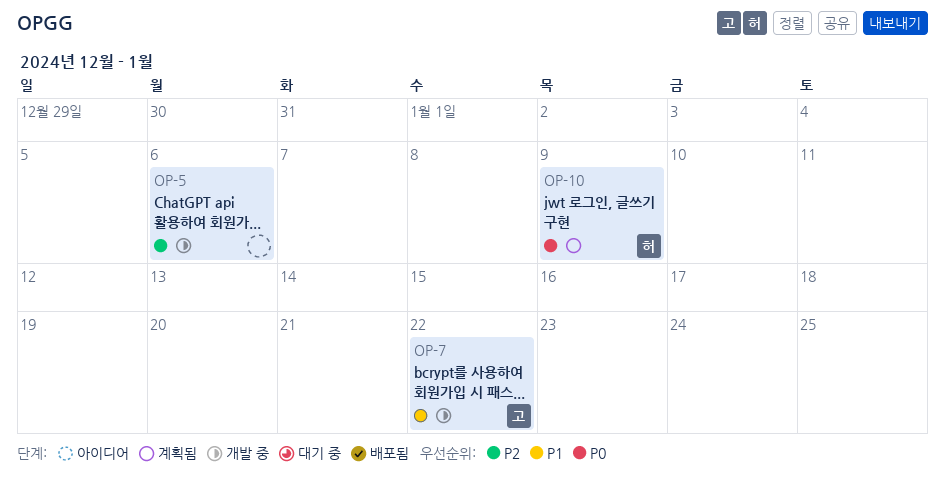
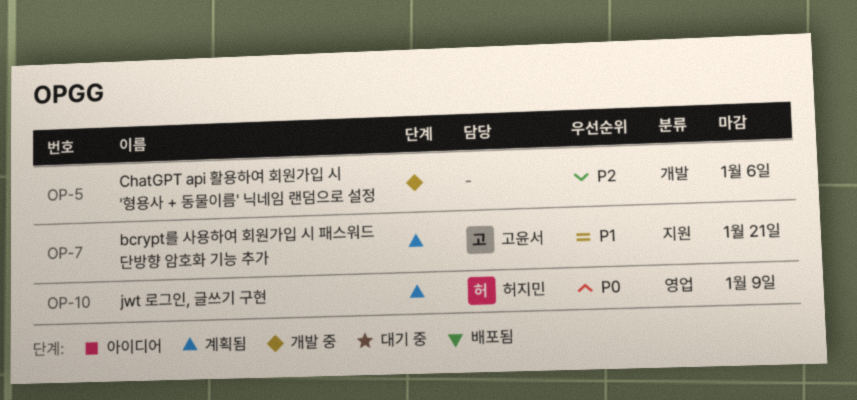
OP-7, status: 개발 중 -> 계획됨
OP-7, due: Jan 22 -> Jan 21

